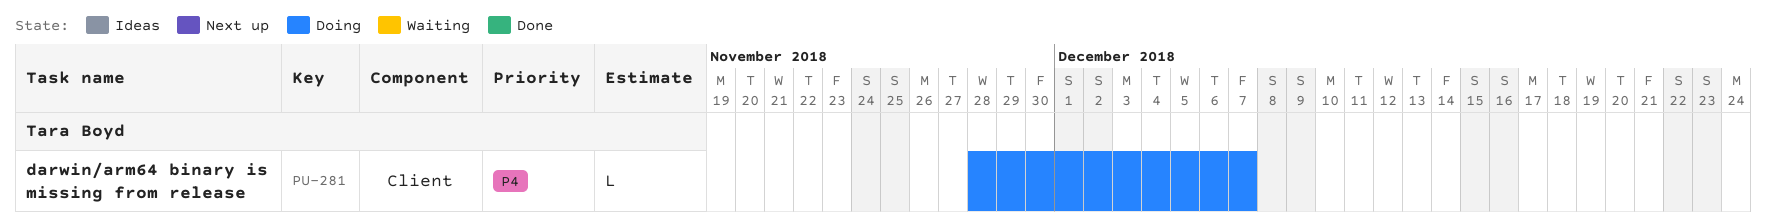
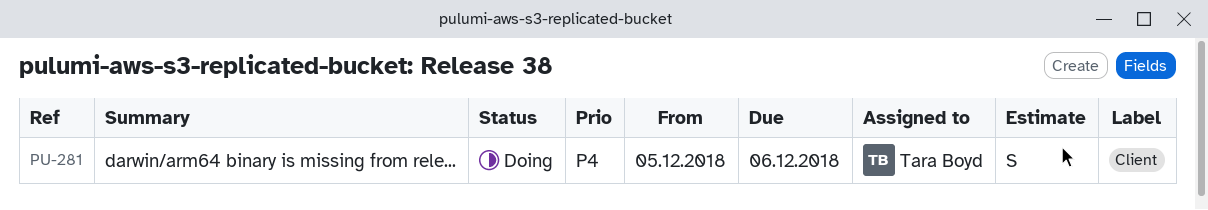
PU-281, estimate: L -> S
PU-281, start: Nov 28 -> Dec 5
PU-281, due: Dec 7 -> Dec 6

